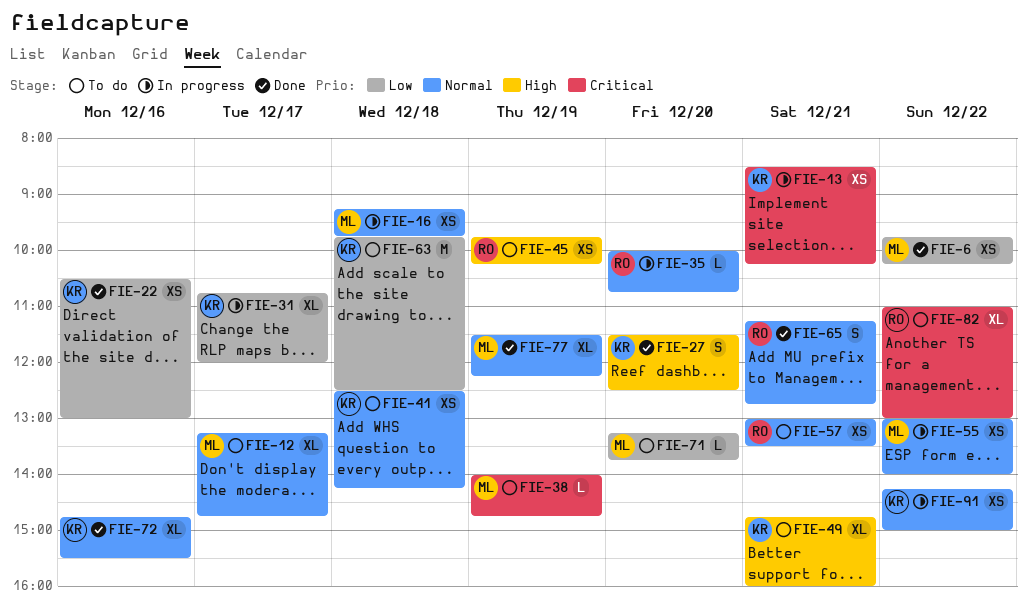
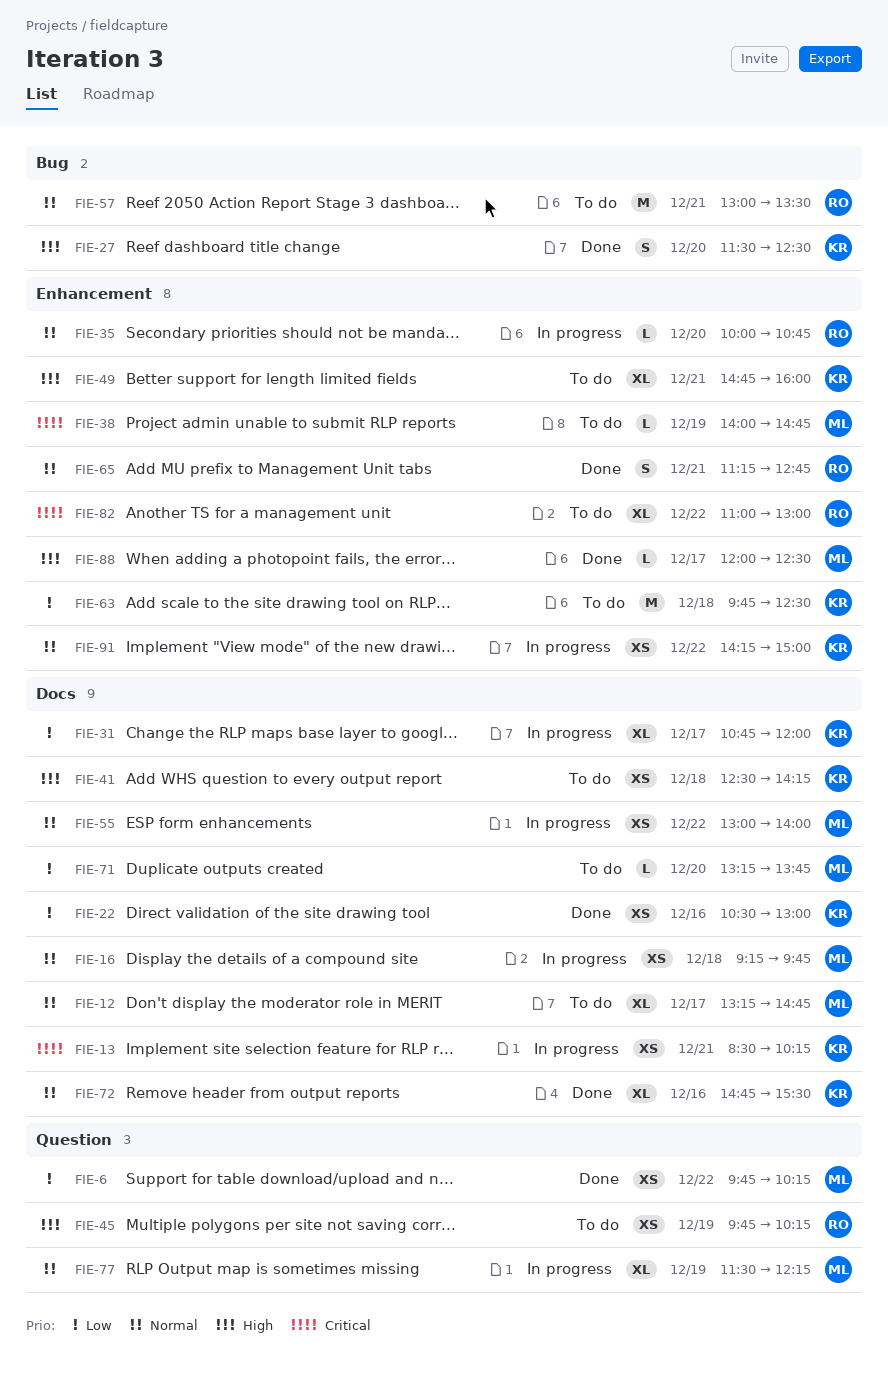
FIE-41, priority: Normal -> High
FIE-57, estimate: XS -> M
FIE-77, status: Done -> In progress
FIE-88: none -> present

